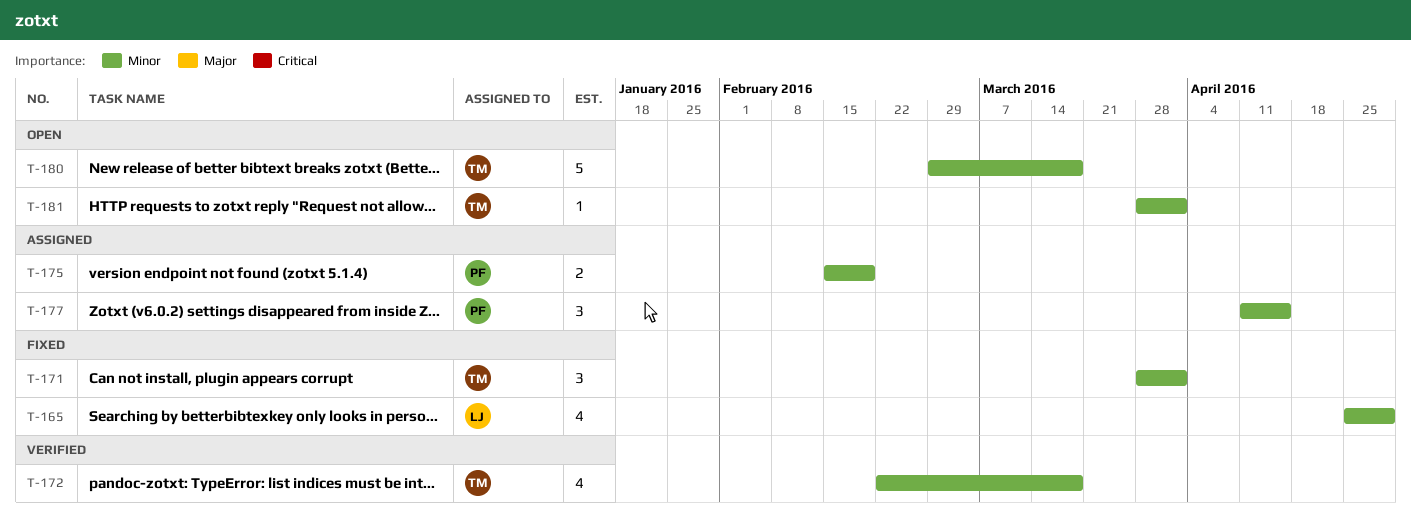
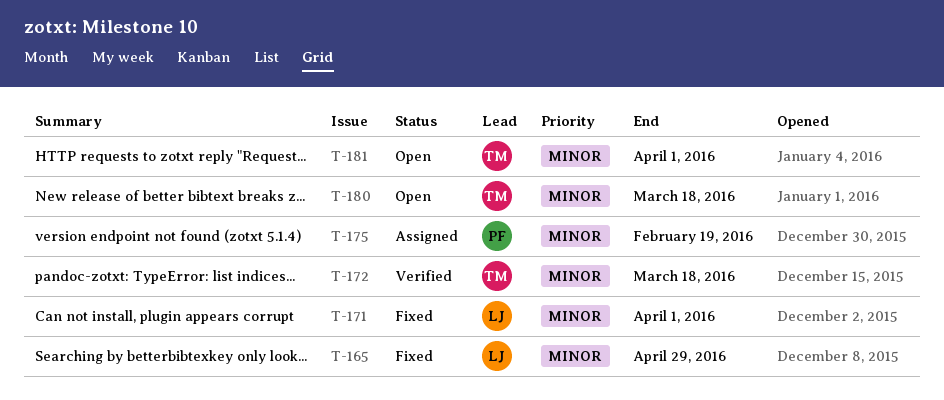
T-171, owner: TM -> LJ
T-177: present -> none

